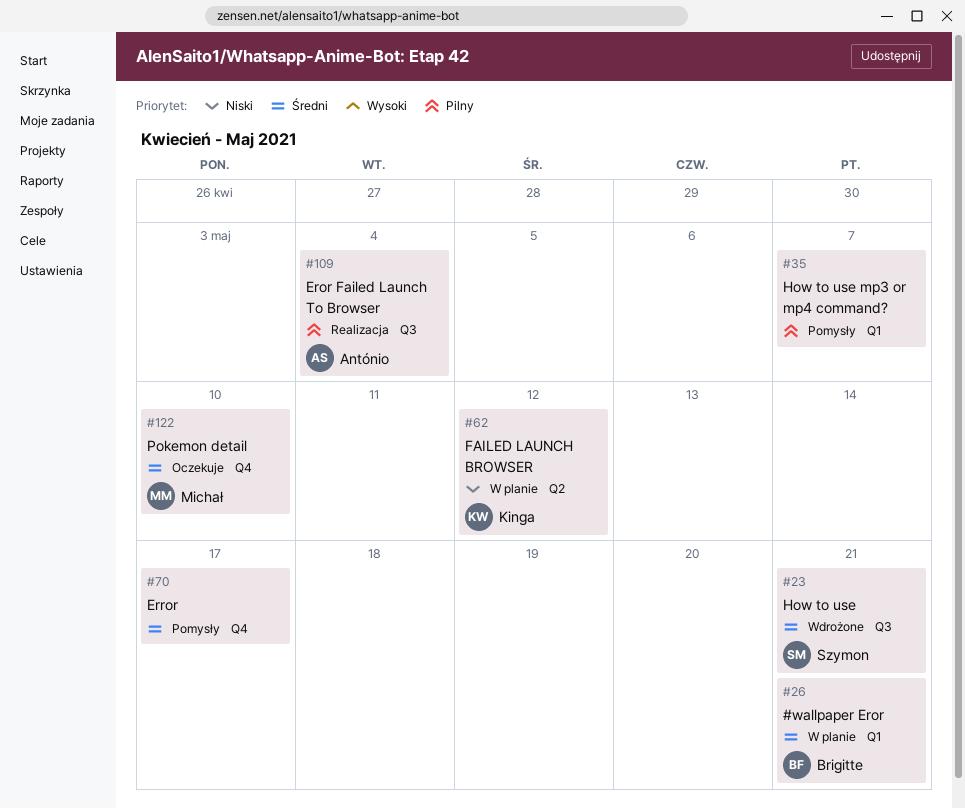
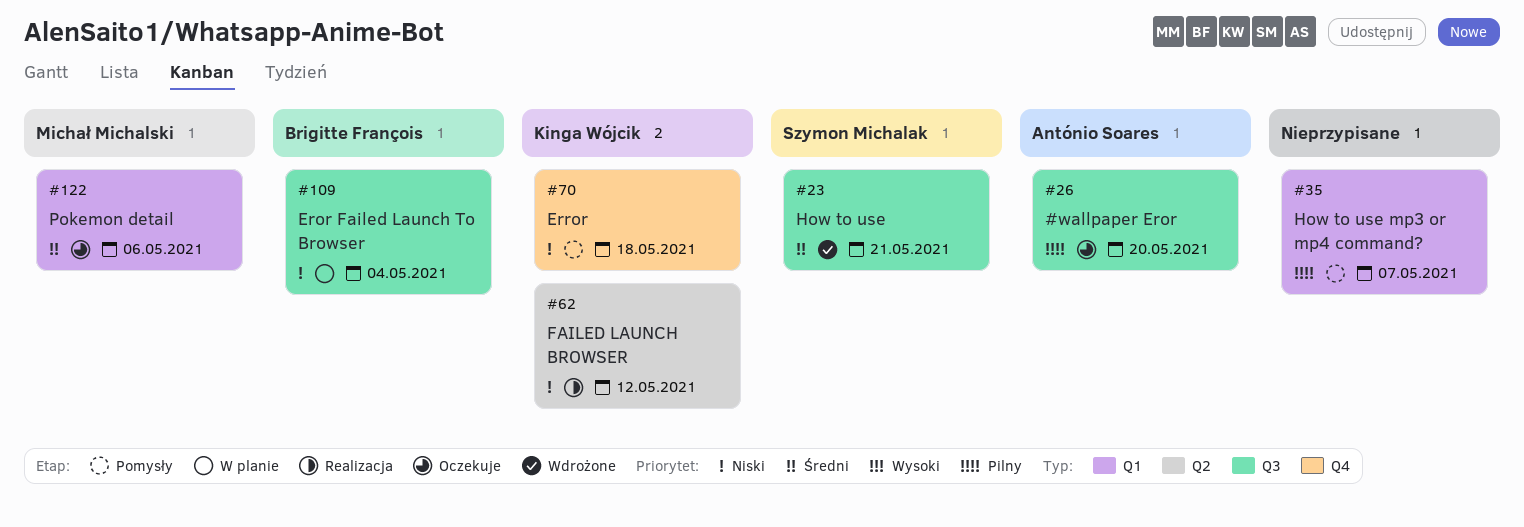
#26, status: W planie -> Oczekuje
#26, owner: Brigitte François -> António Soares
#26, priority: Średni -> Pilny
#26, label: Q1 -> Q3
#26, due: May 21 -> May 20
#62, status: W planie -> Realizacja
#70, owner: none -> Kinga Wójcik
#70, priority: Średni -> Niski
#70, due: May 17 -> May 18
#109, status: Realizacja -> W planie
#109, owner: António Soares -> Brigitte François
#109, priority: Pilny -> Niski
#122, label: Q4 -> Q1
#122, due: May 10 -> May 6

